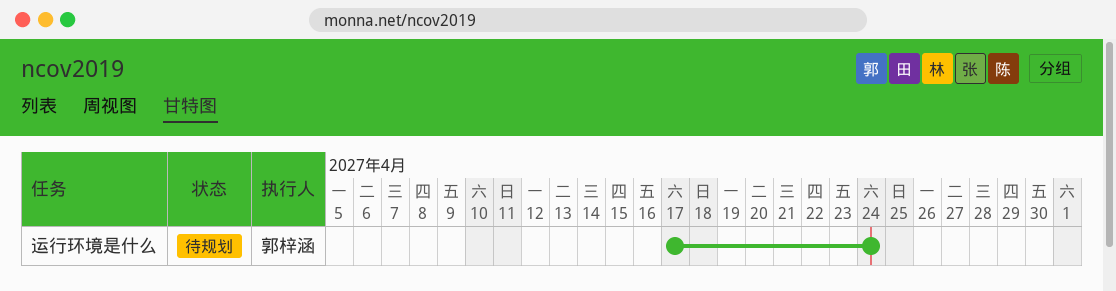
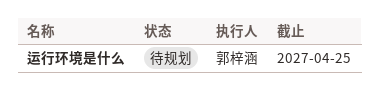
运行环境是什么, due: Apr 24 -> Apr 25

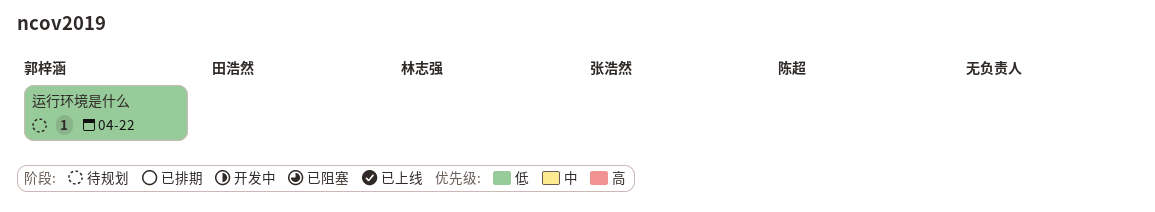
运行环境是什么, due: Apr 25 -> Apr 22

